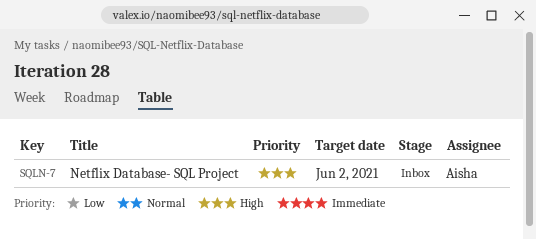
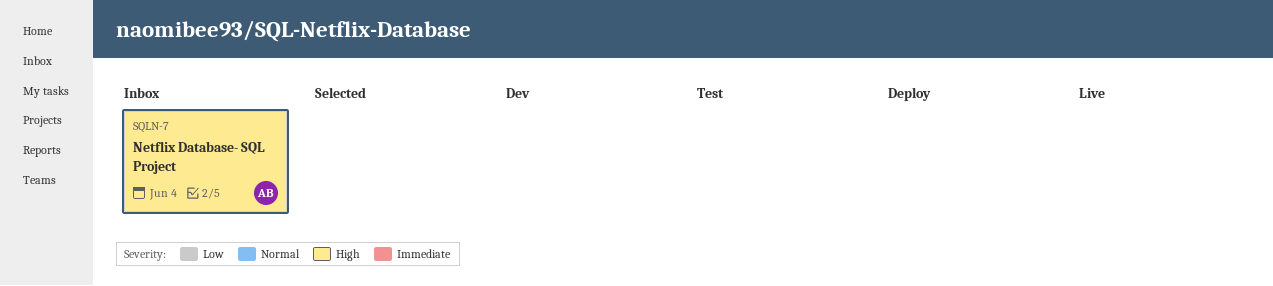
SQLN-7, due: Jun 2 -> Jun 4

